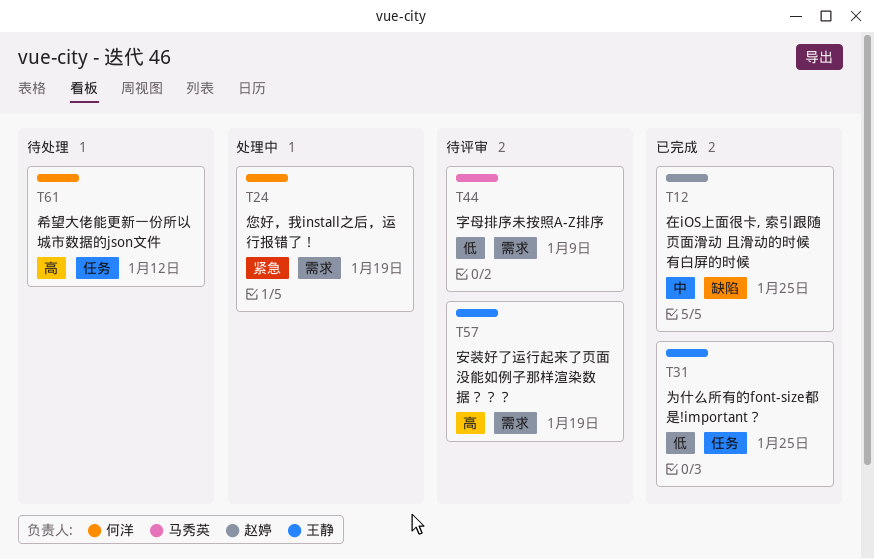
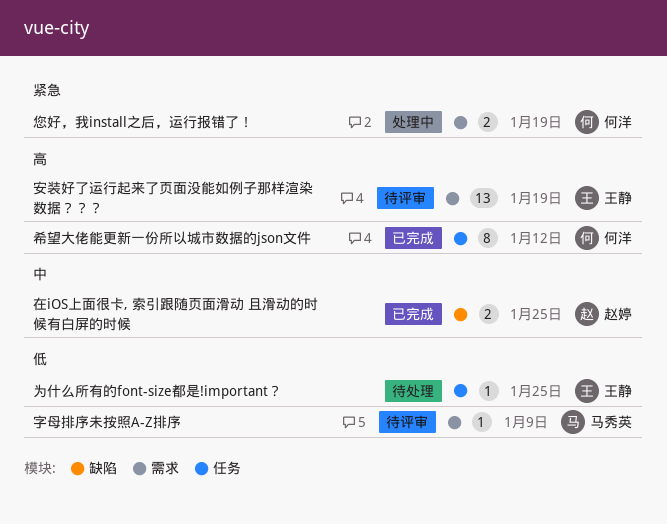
为什么所有的font-size都是!important？, status: 已完成 -> 待处理
希望大佬能更新一份所以城市数据的json文件, status: 待处理 -> 已完成

